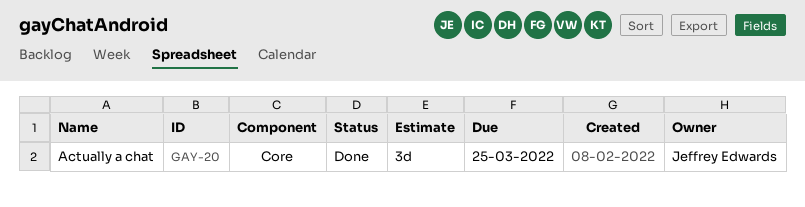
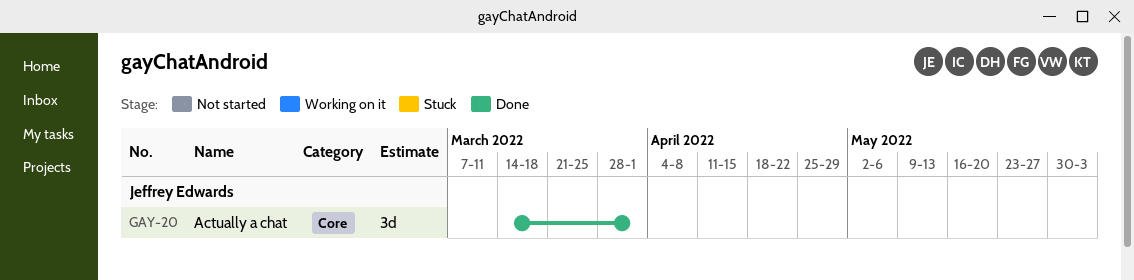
GAY-20, due: Mar 25 -> Apr 1

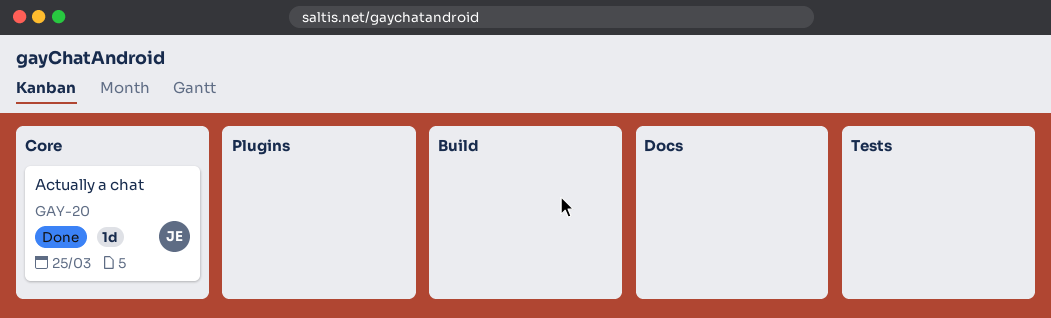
GAY-20, estimate: 3d -> 1d
GAY-20, due: Apr 1 -> Mar 25

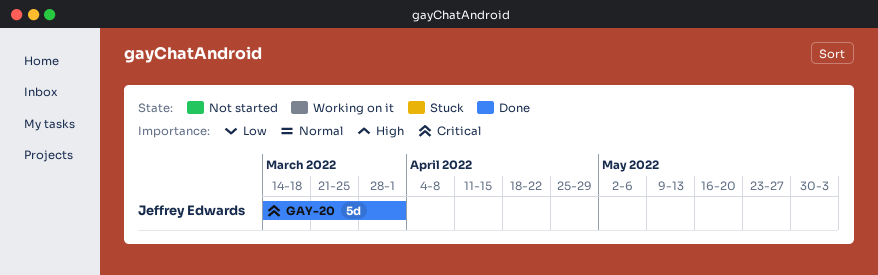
GAY-20, estimate: 1d -> 5d
GAY-20, due: Mar 25 -> Apr 1

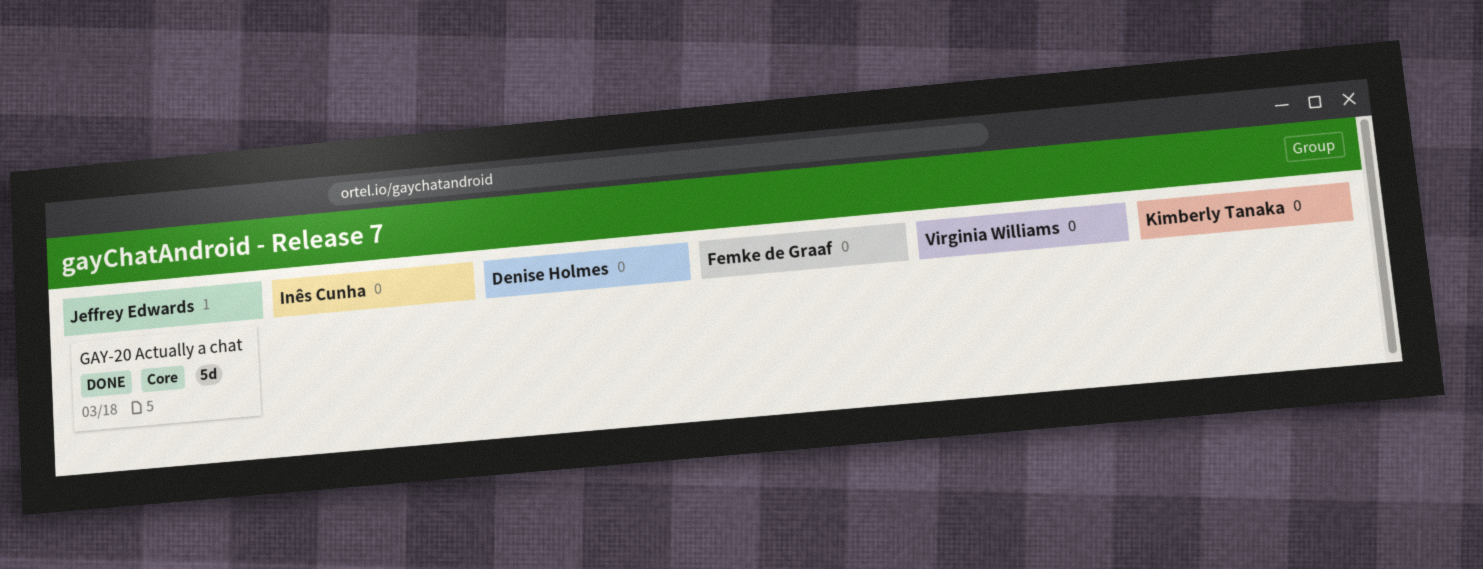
GAY-20, due: Apr 1 -> Mar 18

